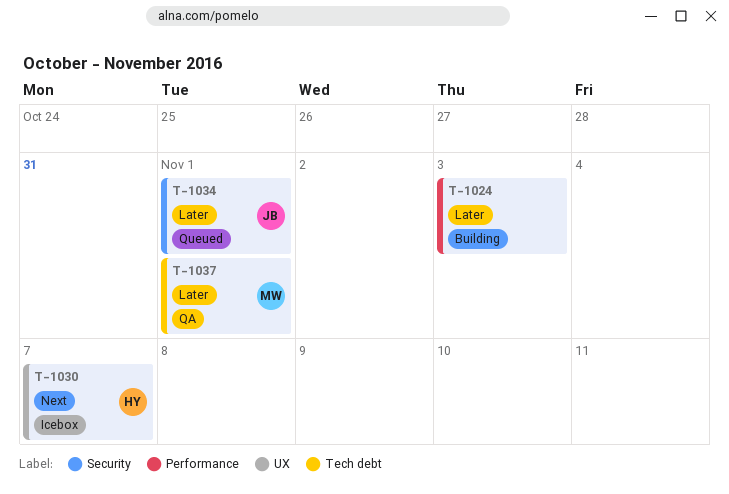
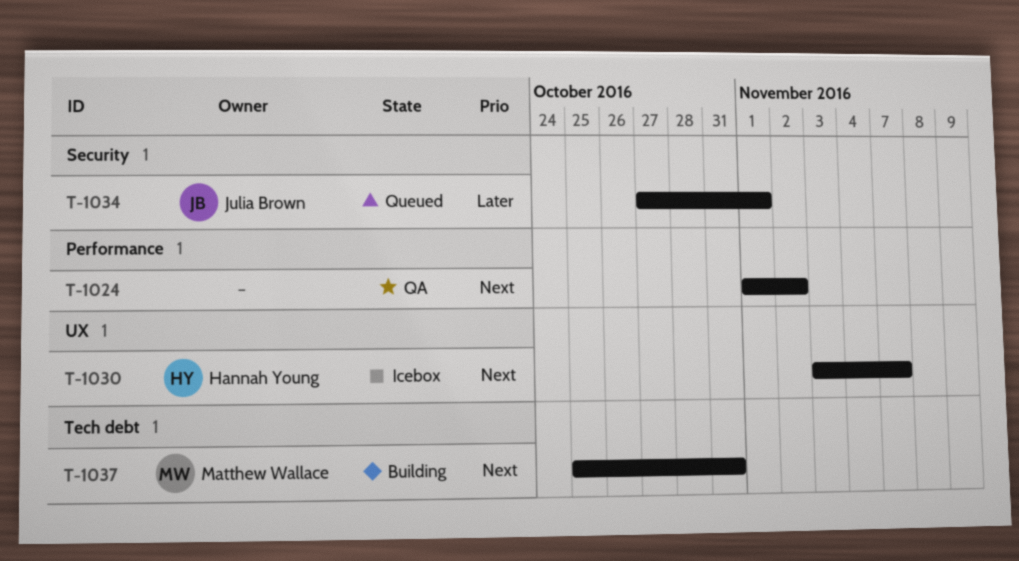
T-1024, status: Building -> QA
T-1024, priority: Later -> Next
T-1024, due: Nov 3 -> Nov 2
T-1037, status: QA -> Building
T-1037, priority: Later -> Next
T-1037, due: Nov 1 -> Oct 31

